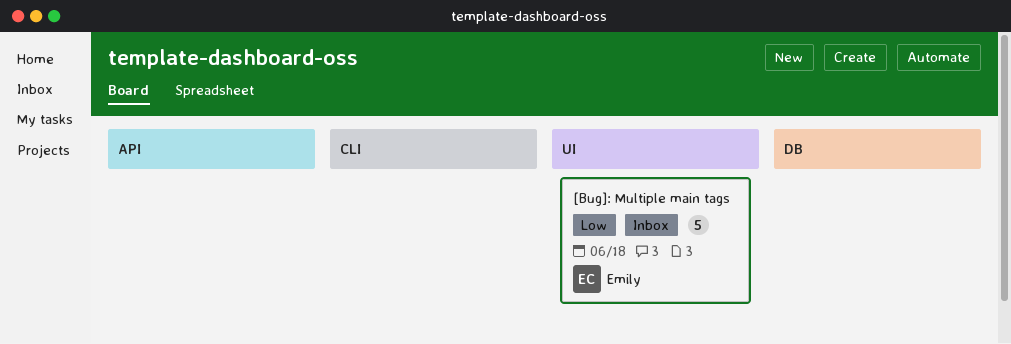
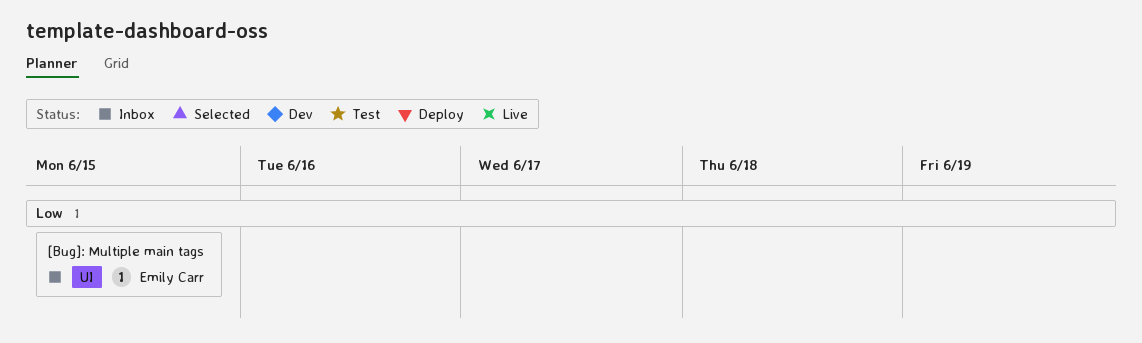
[Bug]: Multiple main tags, estimate: 5 -> 1
[Bug]: Multiple main tags, due: Jun 18 -> Jun 15

